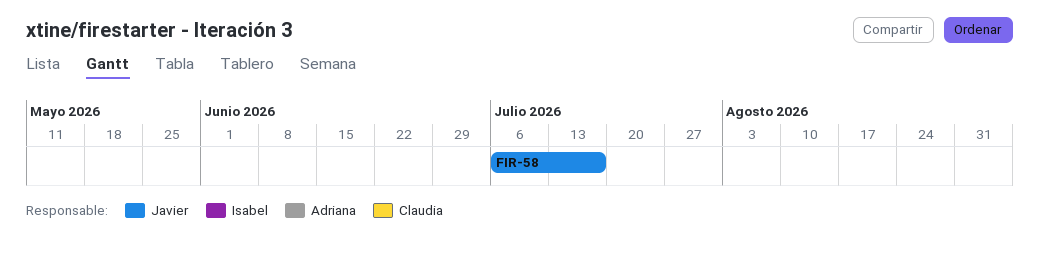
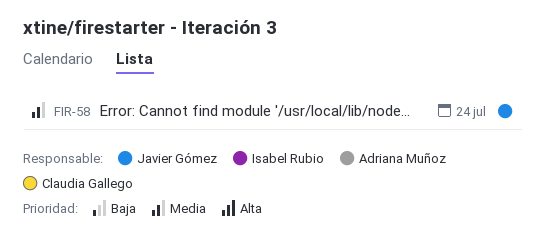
FIR-58, due: Jul 17 -> Jul 24

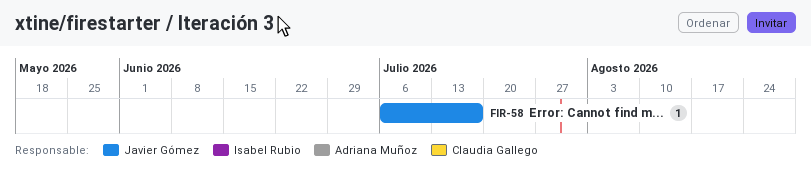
FIR-58, due: Jul 24 -> Jul 17

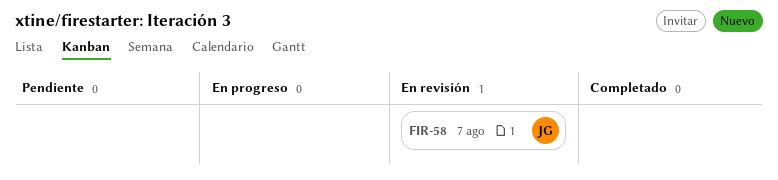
FIR-58, due: Jul 17 -> Aug 7

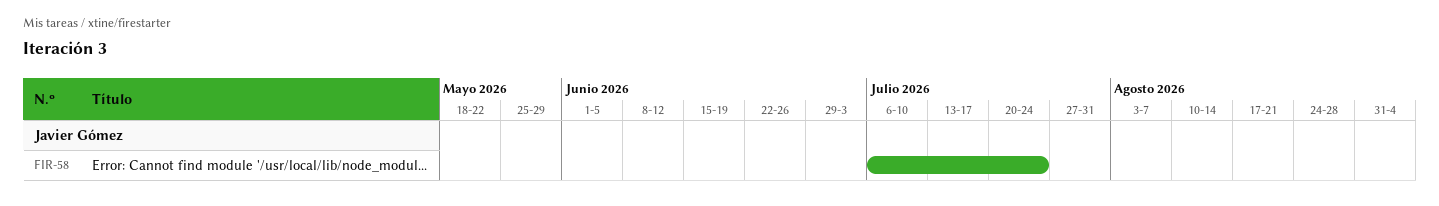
FIR-58, due: Aug 7 -> Jul 24

